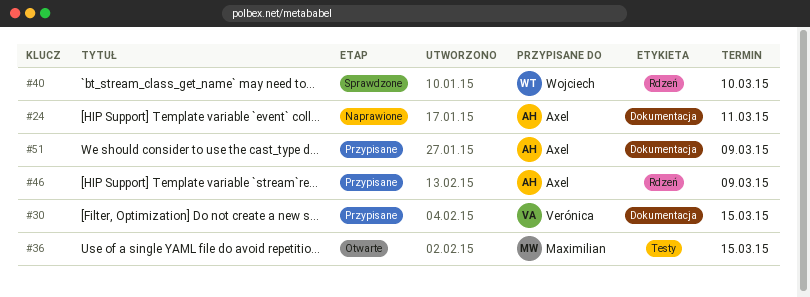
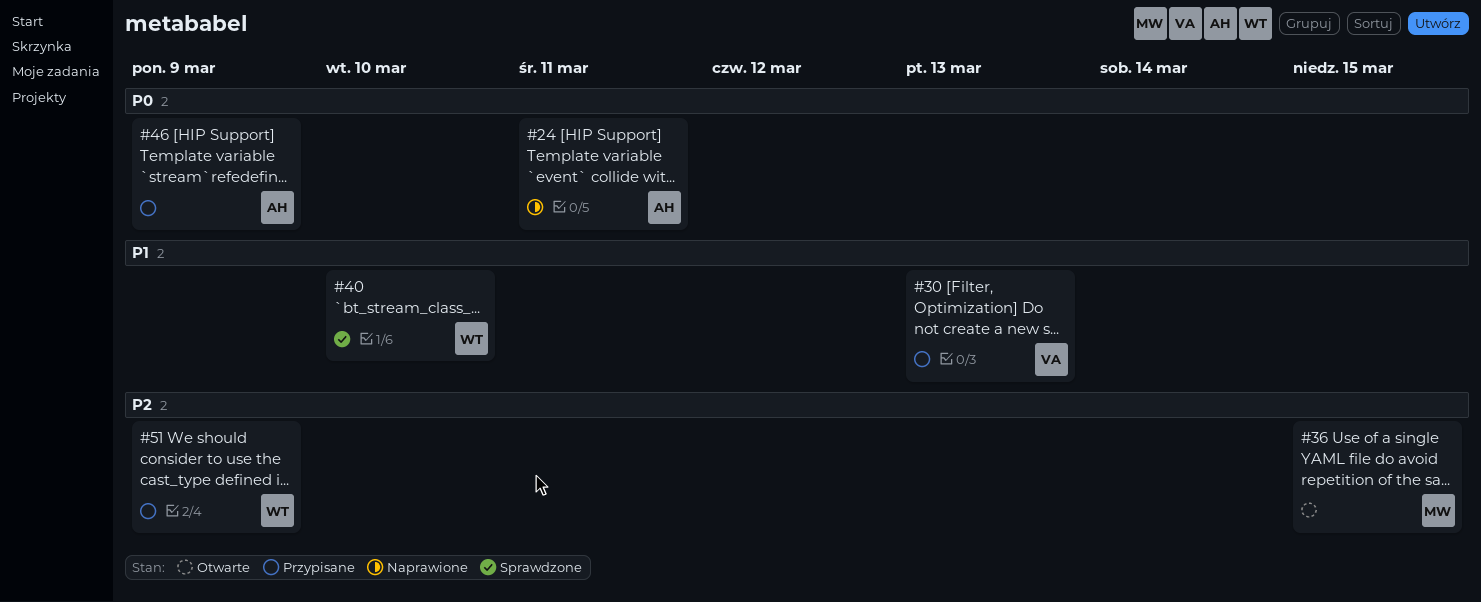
#30, due: Mar 15 -> Mar 13
#51, owner: Axel -> Wojciech

